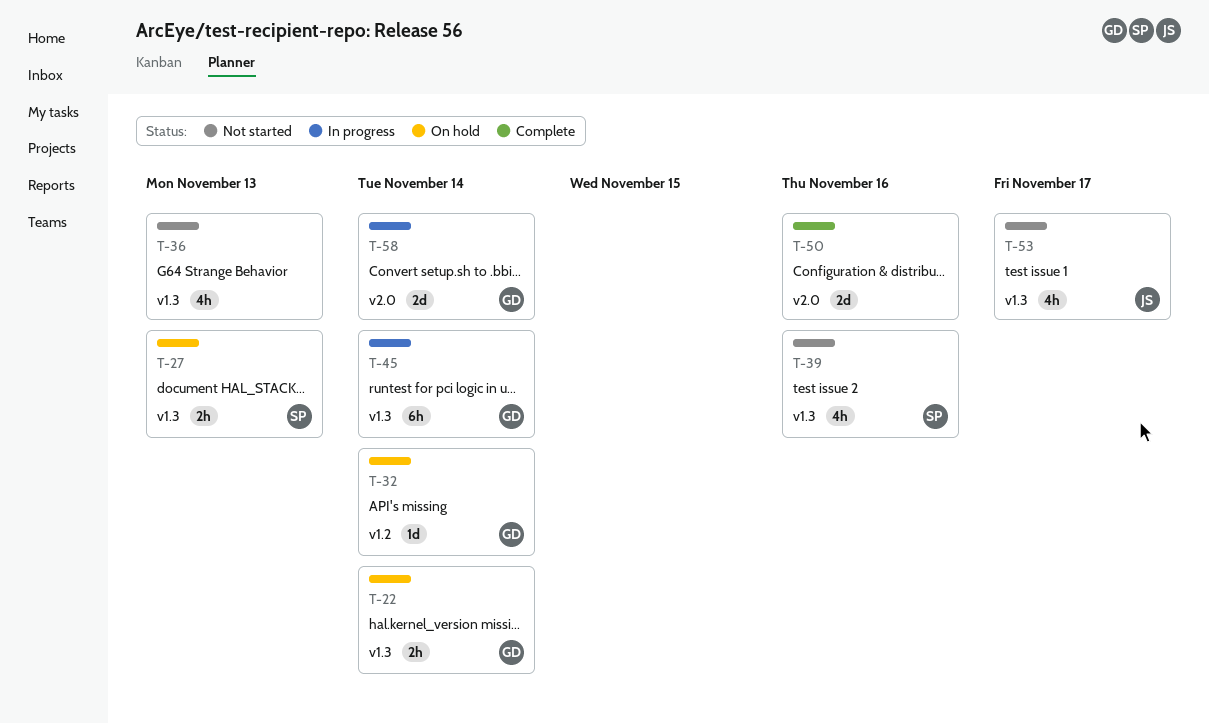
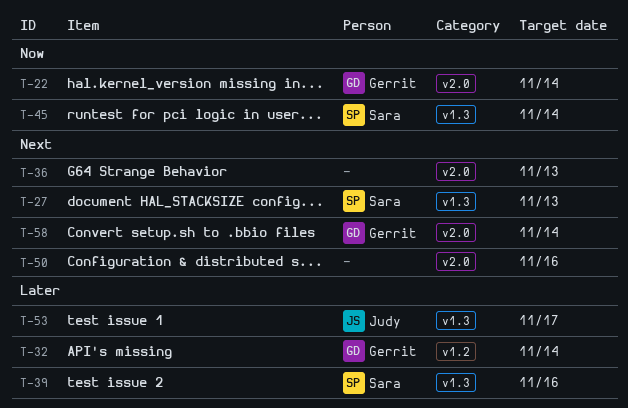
T-22, label: v1.3 -> v2.0
T-36, label: v1.3 -> v2.0
T-45, owner: Gerrit -> Sara

